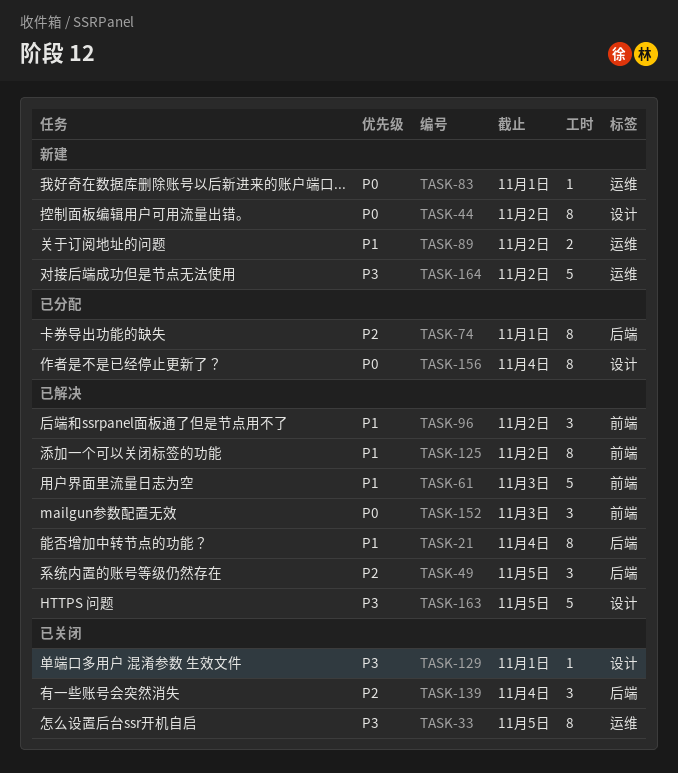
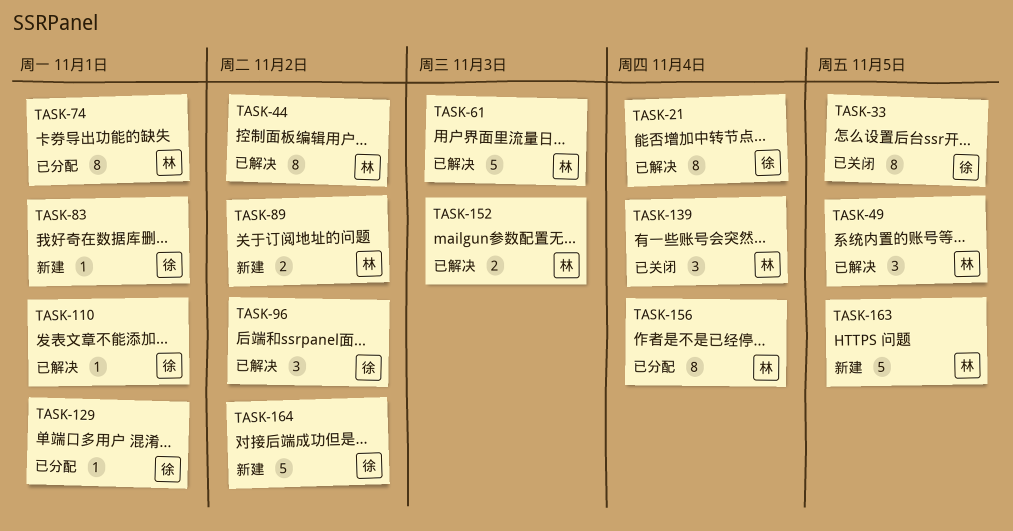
TASK-44, status: 新建 -> 已解决
TASK-110: none -> present
TASK-125: present -> none
TASK-129, status: 已关闭 -> 已分配
TASK-152, estimate: 3 -> 2
TASK-163, status: 已解决 -> 新建

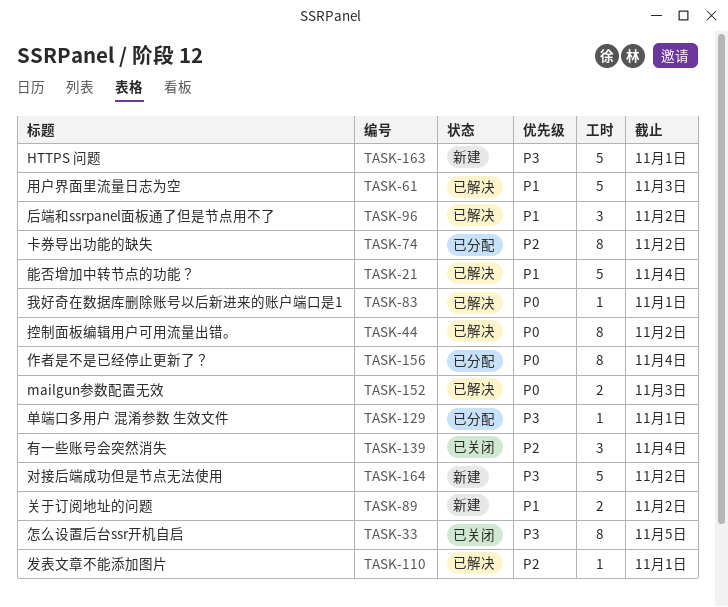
TASK-21, estimate: 8 -> 5
TASK-49: present -> none
TASK-74, due: Nov 1 -> Nov 2
TASK-83, status: 新建 -> 已解决
TASK-163, due: Nov 5 -> Nov 1

